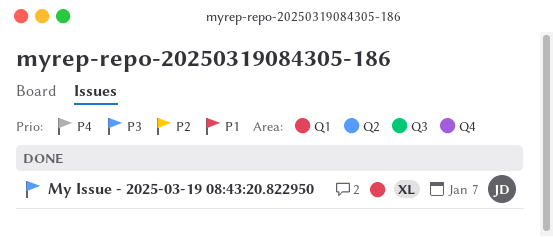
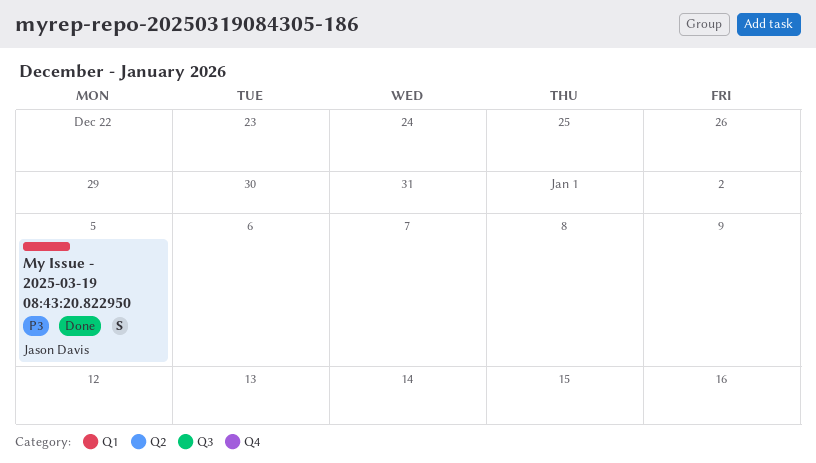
My Issue - 2025-03-19 08:43:20.822950, estimate: XL -> S
My Issue - 2025-03-19 08:43:20.822950, due: Jan 7 -> Jan 5

